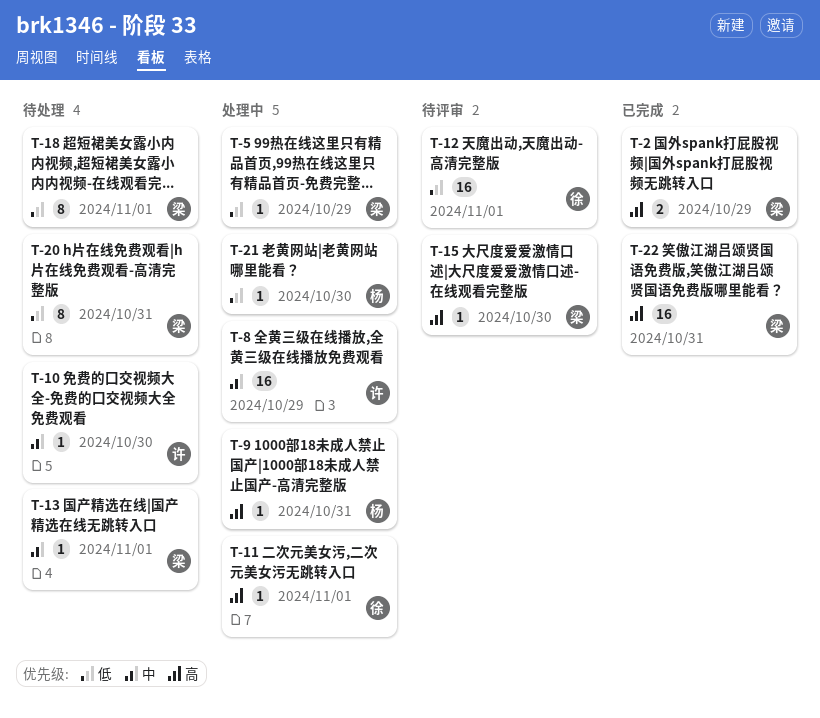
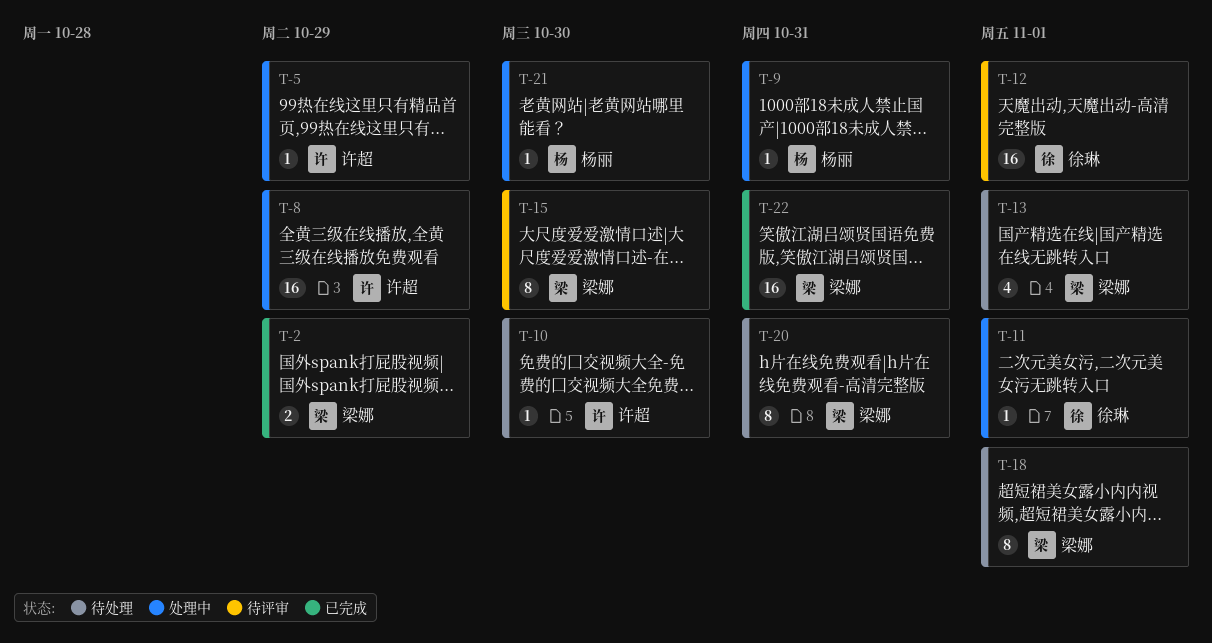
T-5, owner: 梁娜 -> 许超
T-13, estimate: 1 -> 4
T-15, estimate: 1 -> 8

